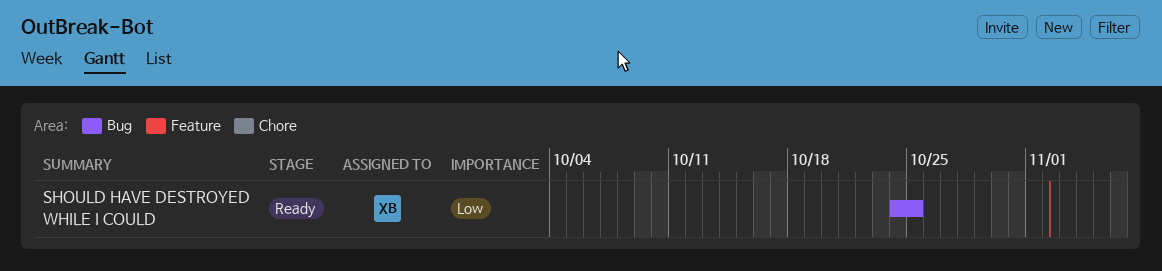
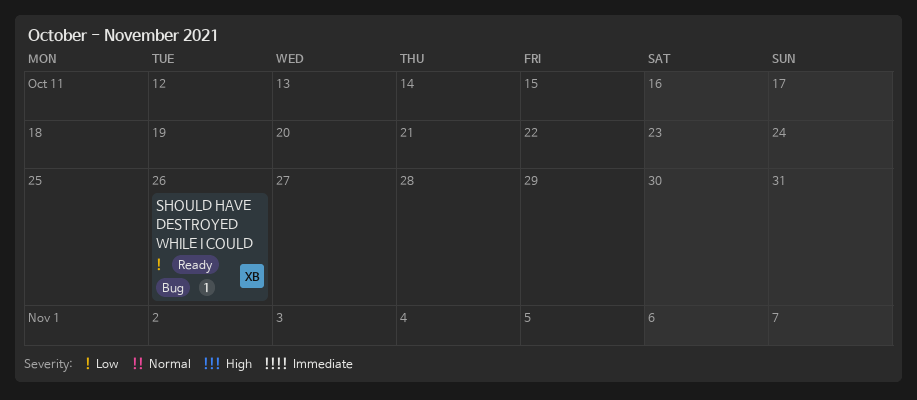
SHOULD HAVE DESTROYED WHILE I COULD, due: Oct 25 -> Oct 26

